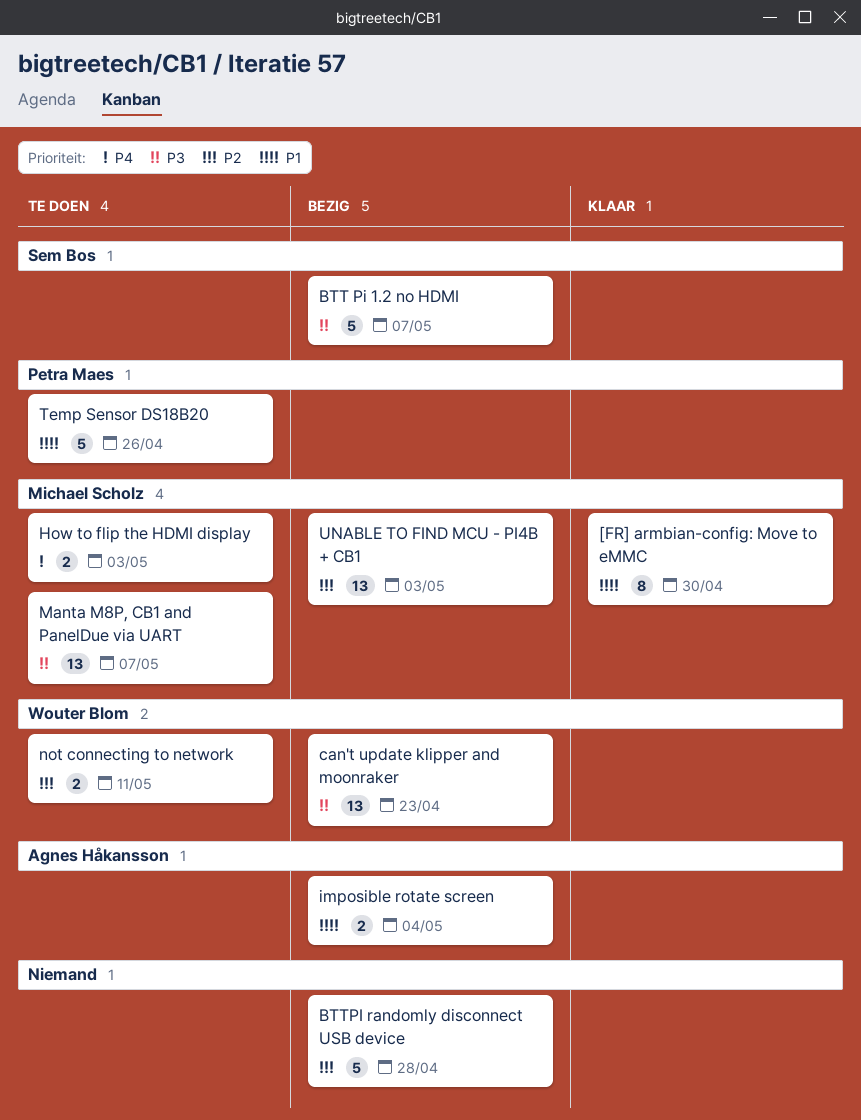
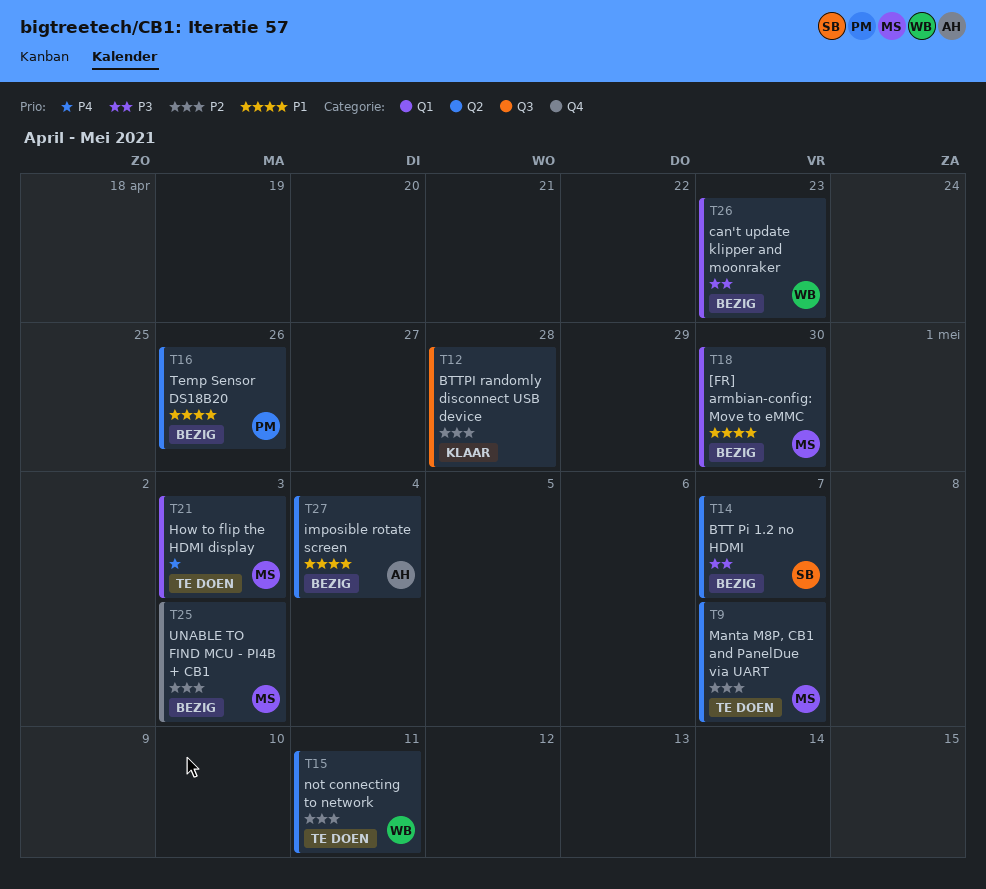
[FR] armbian-config: Move to eMMC, status: Klaar -> Bezig
BTTPI randomly disconnect USB device, status: Bezig -> Klaar
Manta M8P, CB1 and PanelDue via UART, priority: P3 -> P2
Temp Sensor DS18B20, status: Te doen -> Bezig

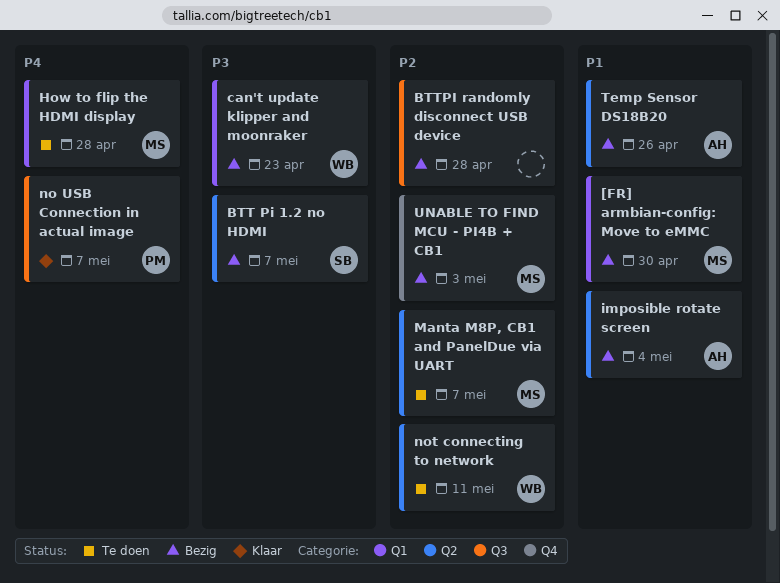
BTTPI randomly disconnect USB device, status: Klaar -> Bezig
How to flip the HDMI display, due: May 3 -> Apr 28
no USB Connection in actual image: none -> present
Temp Sensor DS18B20, owner: PM -> AH

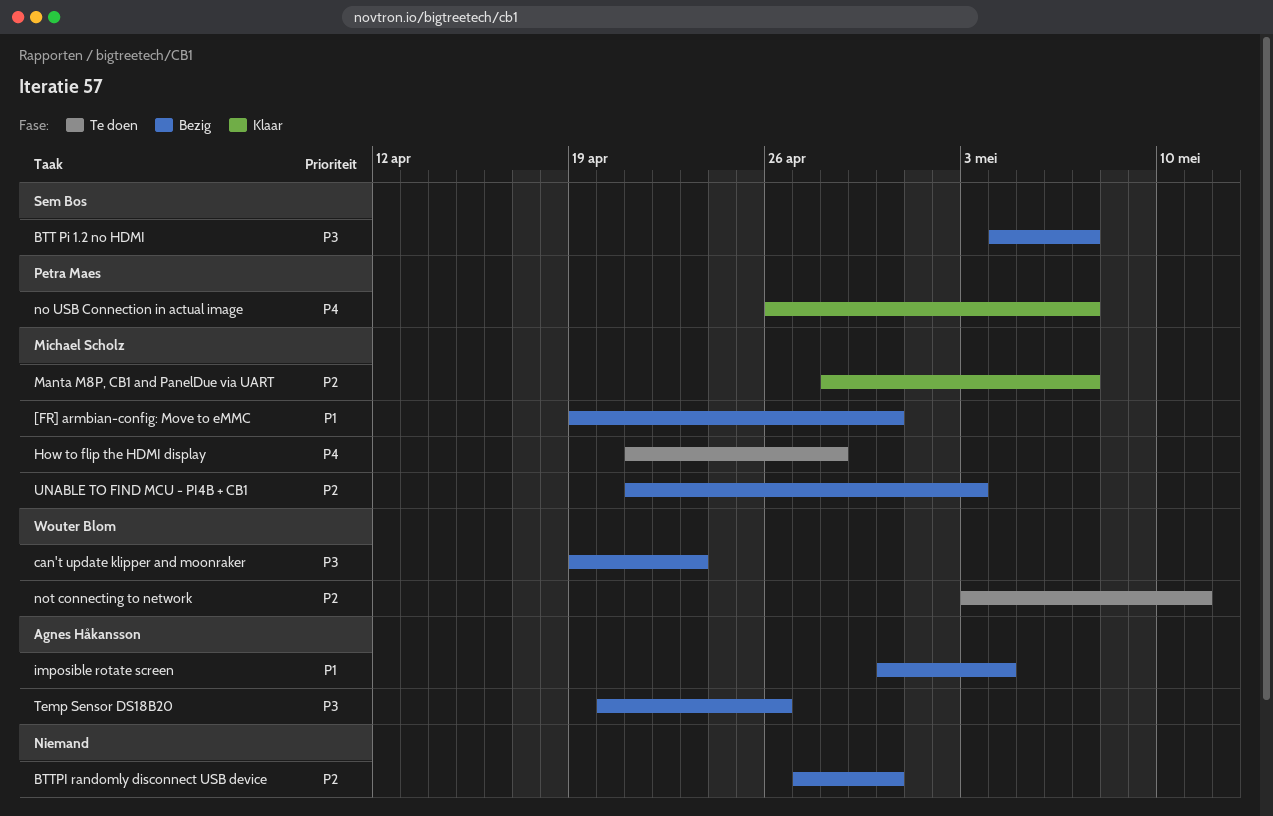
BTTPI randomly disconnect USB device, due: Apr 28 -> Apr 30
Manta M8P, CB1 and PanelDue via UART, status: Te doen -> Klaar
Temp Sensor DS18B20, priority: P1 -> P3

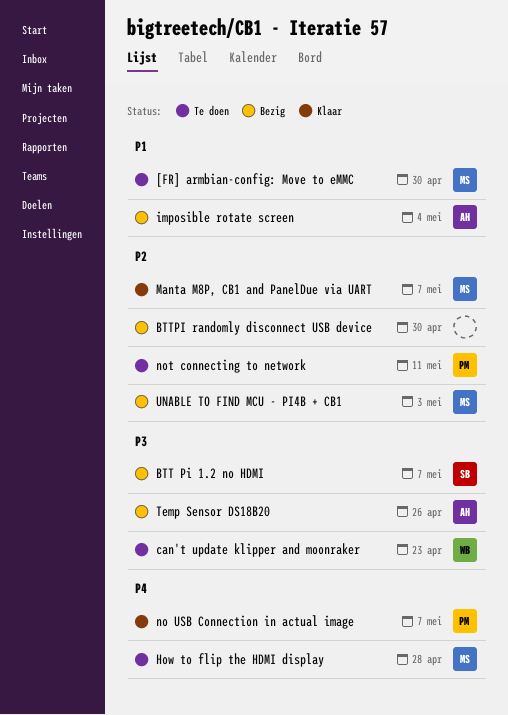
[FR] armbian-config: Move to eMMC, status: Bezig -> Te doen
can't update klipper and moonraker, status: Bezig -> Te doen
not connecting to network, owner: Wouter Blom -> Petra Maes

